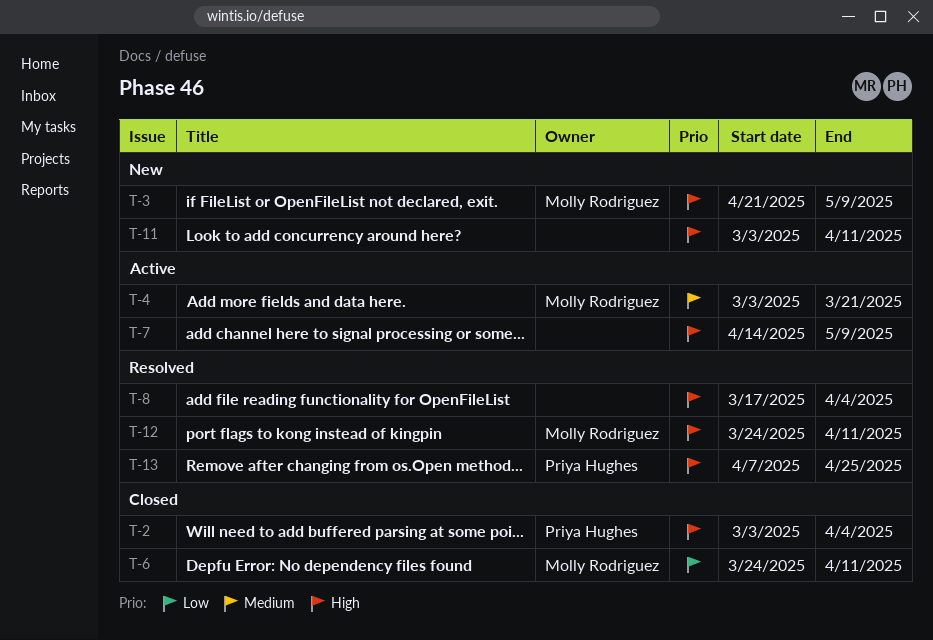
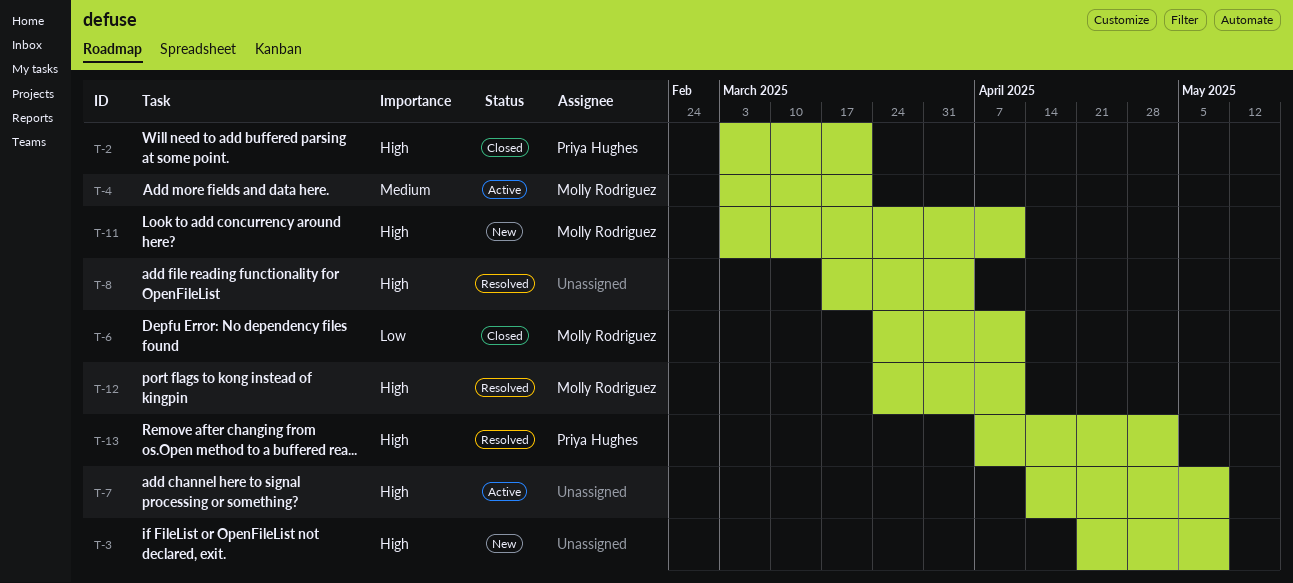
T-2, due: Apr 4 -> Mar 21
T-3, owner: Molly Rodriguez -> none
T-11, owner: none -> Molly Rodriguez
T-13, due: Apr 25 -> May 2

